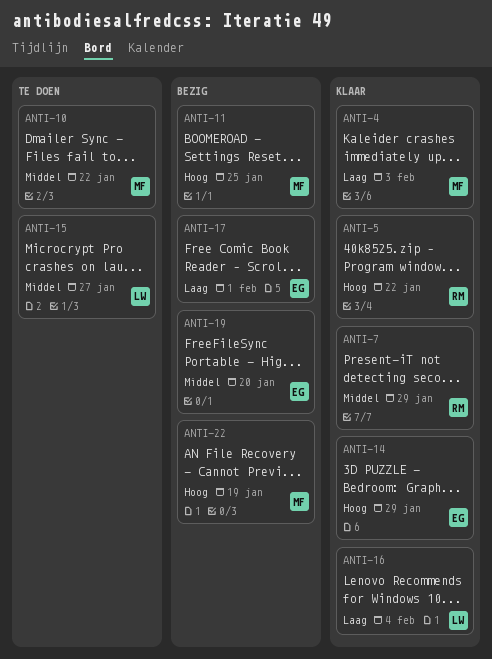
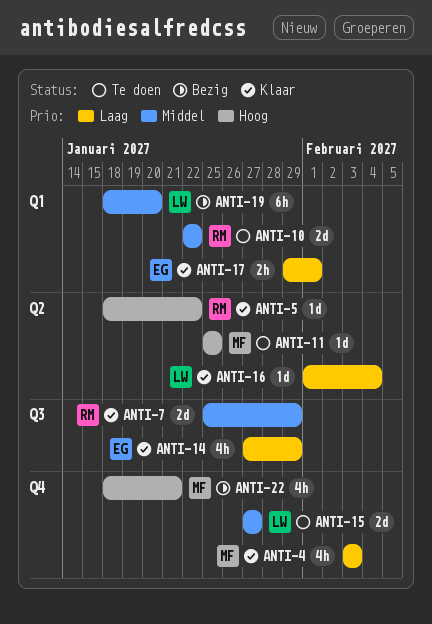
ANTI-10, owner: MF -> RM
ANTI-11, status: Bezig -> Te doen
ANTI-14, priority: Hoog -> Laag
ANTI-17, status: Bezig -> Klaar
ANTI-19, owner: EG -> LW
ANTI-22, due: Jan 19 -> Jan 21

